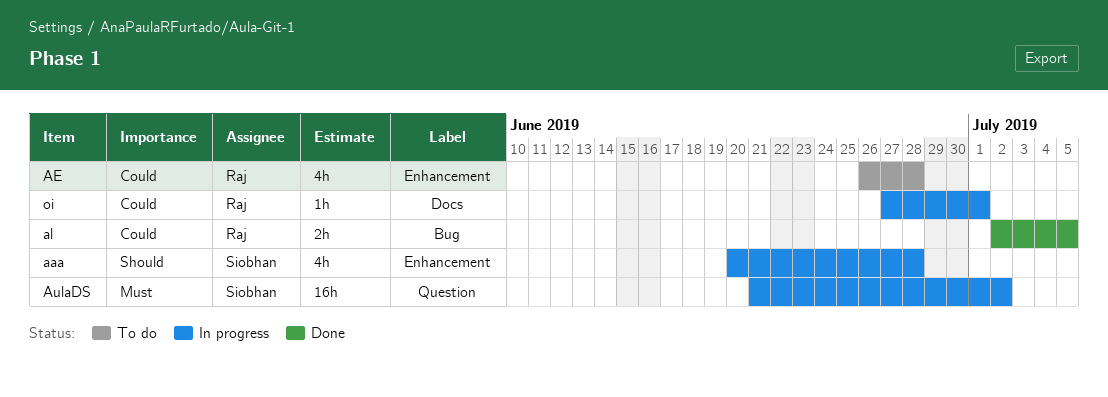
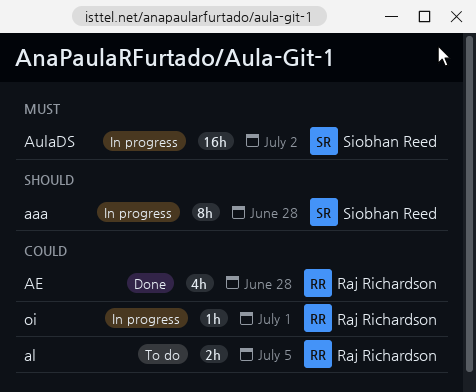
aaa, estimate: 4h -> 8h
AE, status: To do -> Done
al, status: Done -> To do

